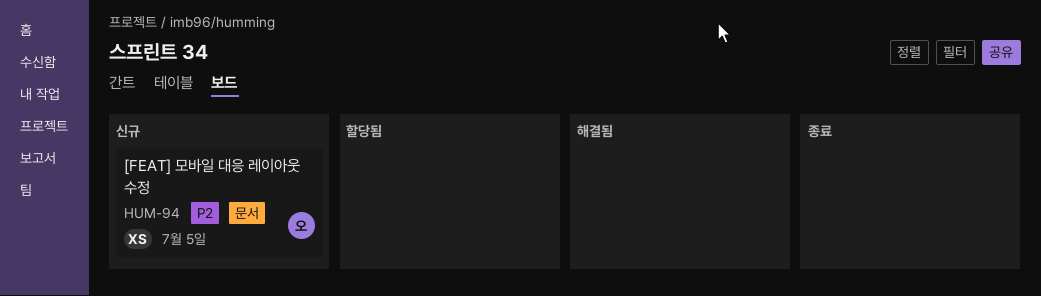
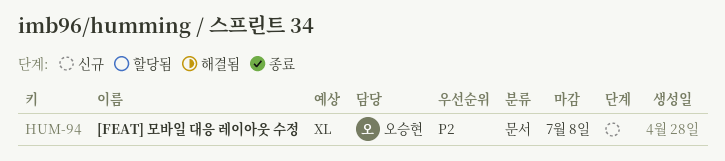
HUM-94, estimate: XS -> XL
HUM-94, due: Jul 5 -> Jul 8

